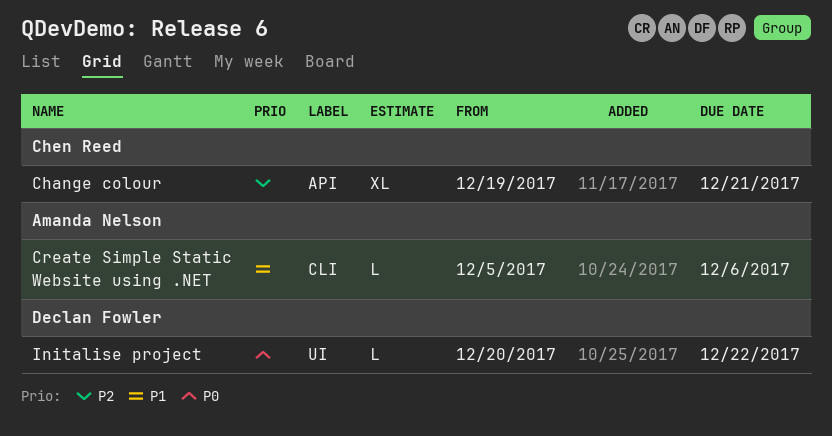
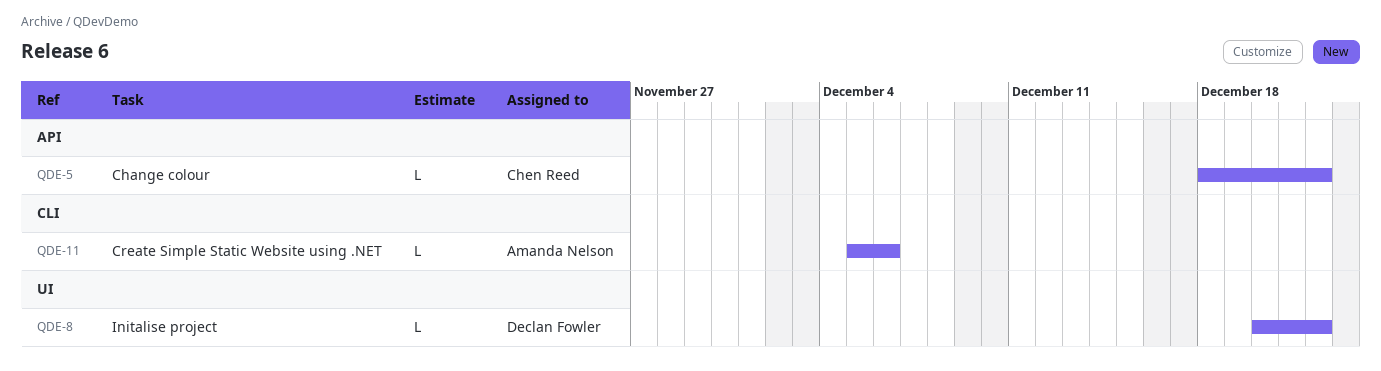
Change colour, estimate: XL -> L
Change colour, start: Dec 19 -> Dec 18
Change colour, due: Dec 21 -> Dec 22

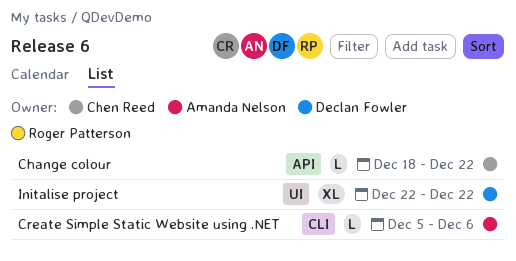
Initalise project, estimate: L -> XL
Initalise project, start: Dec 20 -> Dec 22

